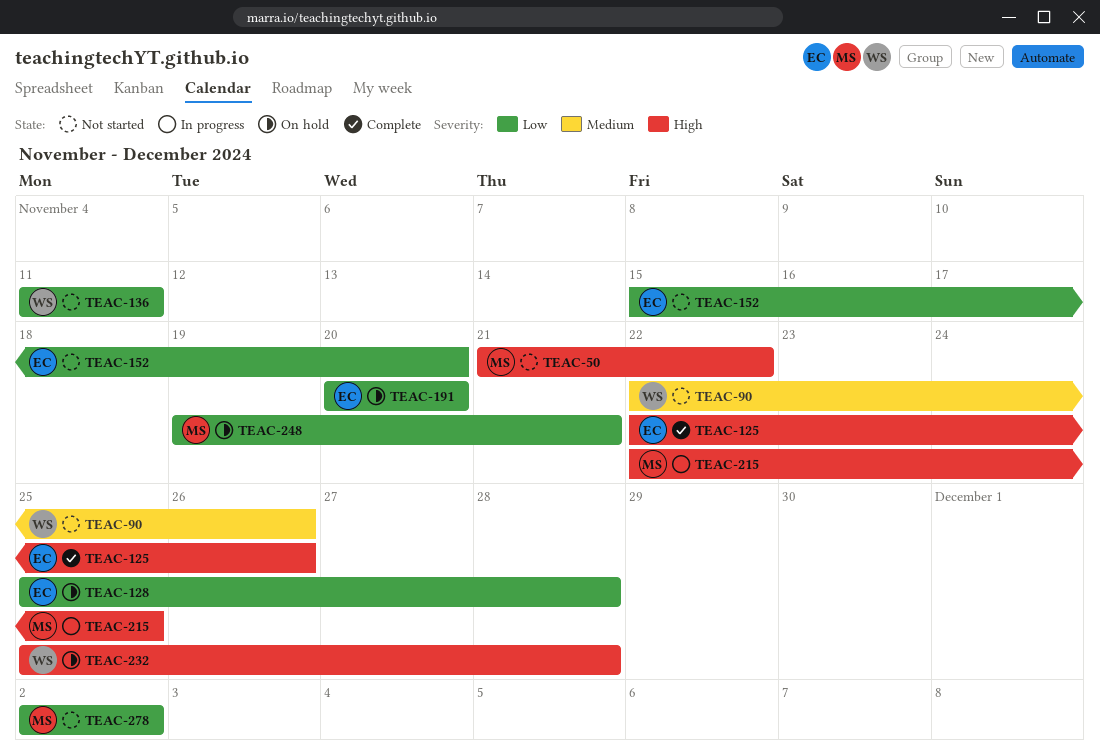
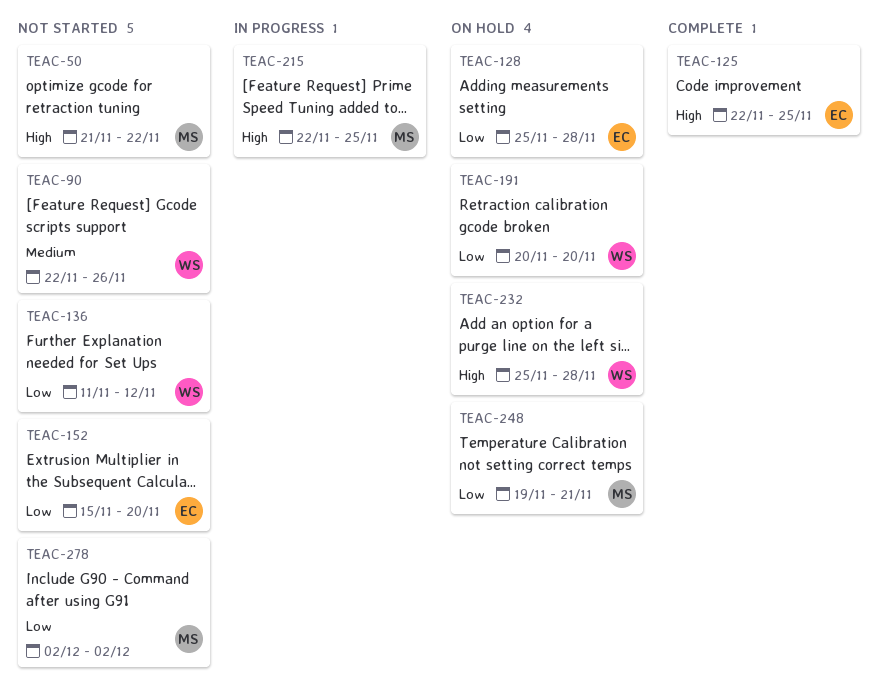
TEAC-125, due: Nov 26 -> Nov 25
TEAC-136, due: Nov 11 -> Nov 12
TEAC-191, owner: EC -> WS

